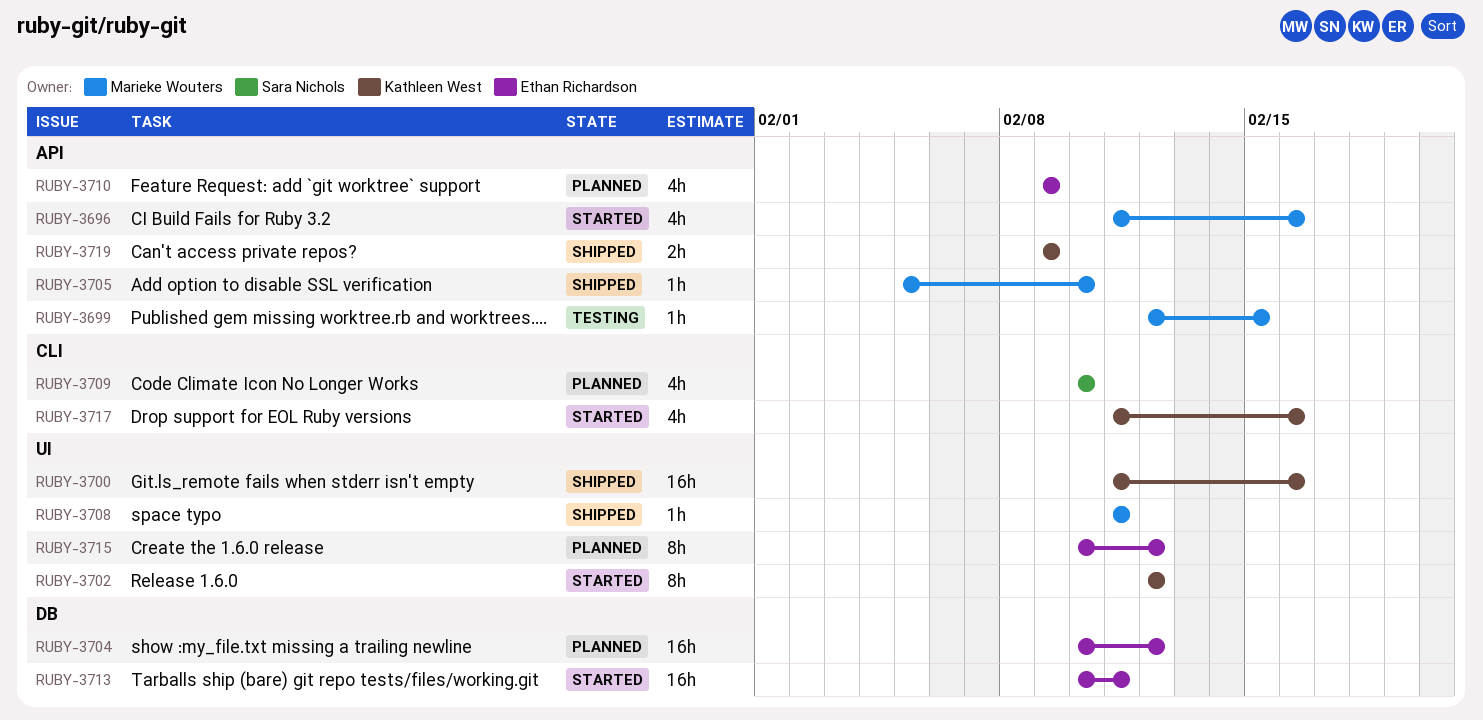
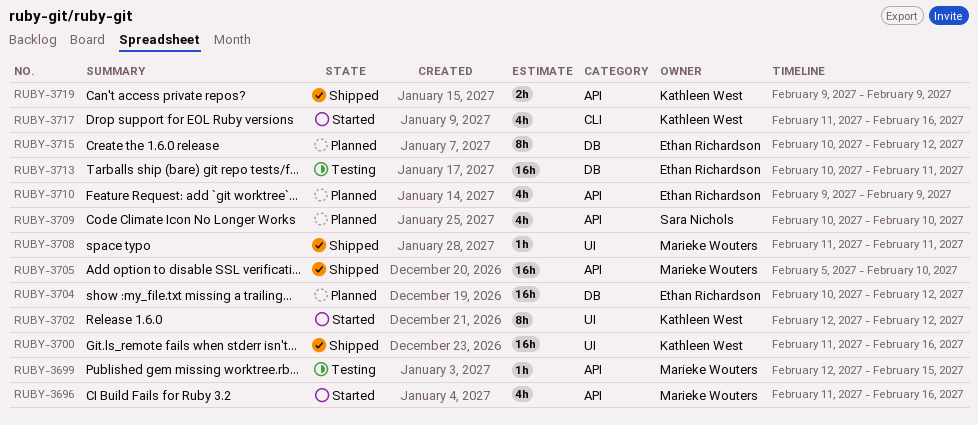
RUBY-3705, estimate: 1h -> 16h
RUBY-3709, label: CLI -> API
RUBY-3713, status: Started -> Testing
RUBY-3715, label: UI -> DB

